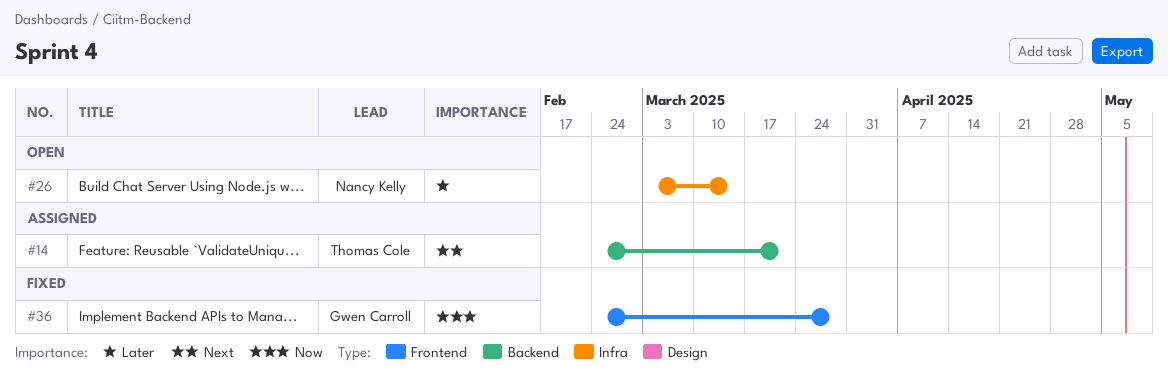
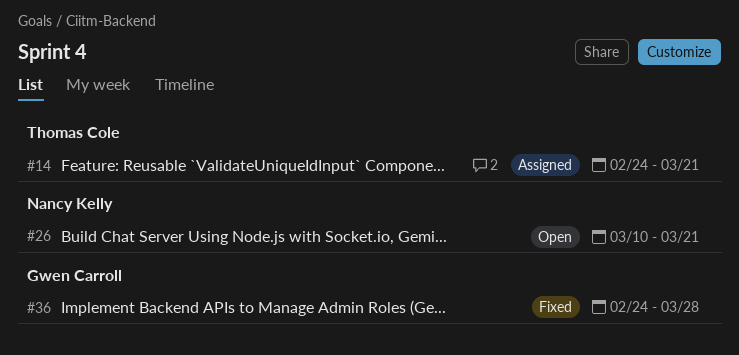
#26, start: Mar 3 -> Mar 10
#26, due: Mar 14 -> Mar 21

